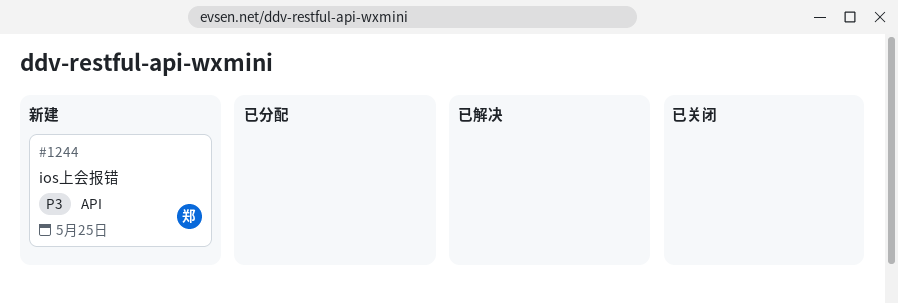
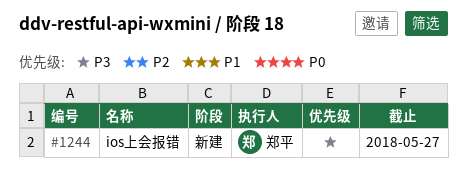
#1244, due: May 25 -> May 27

